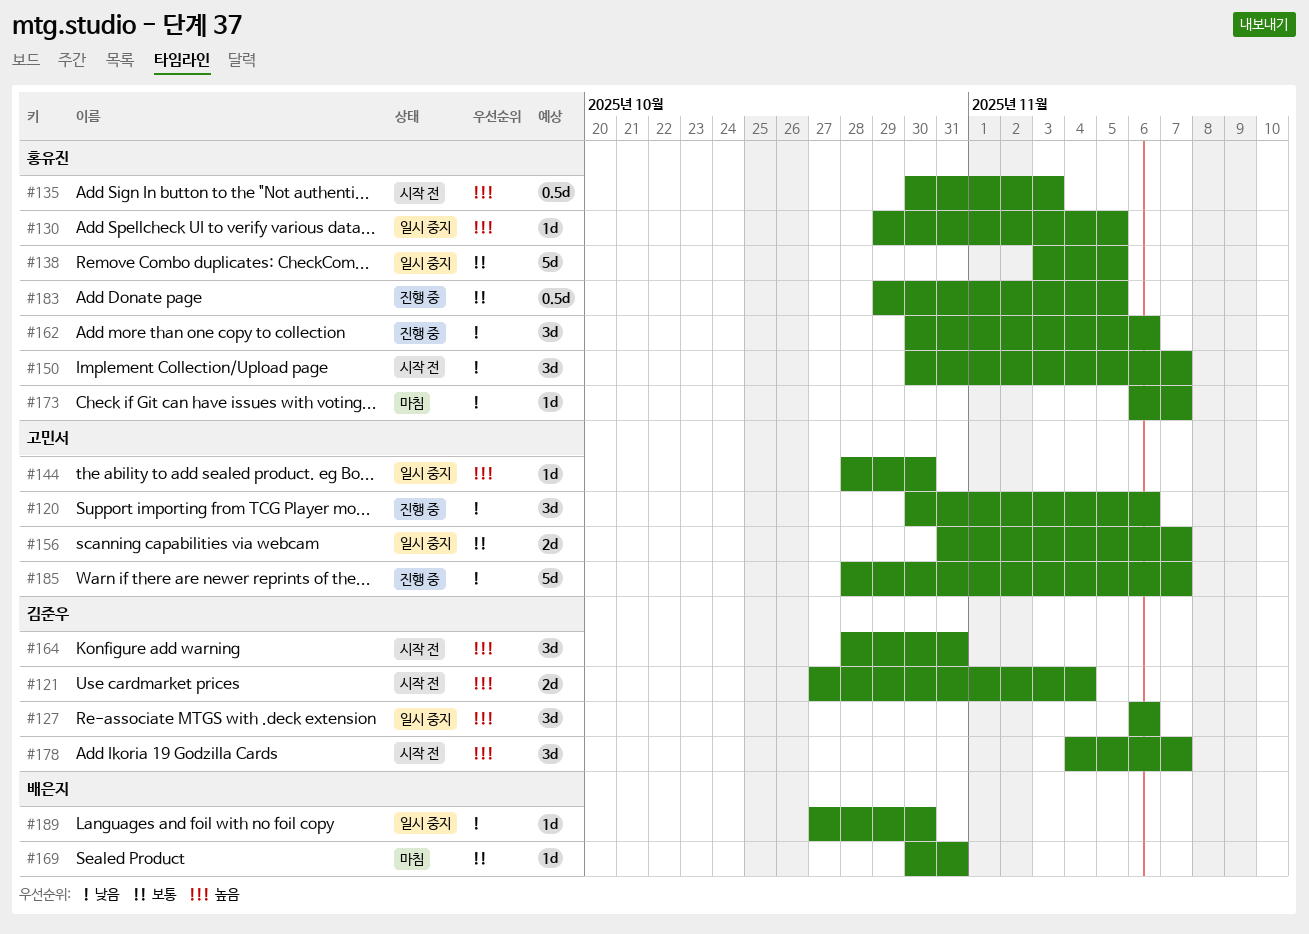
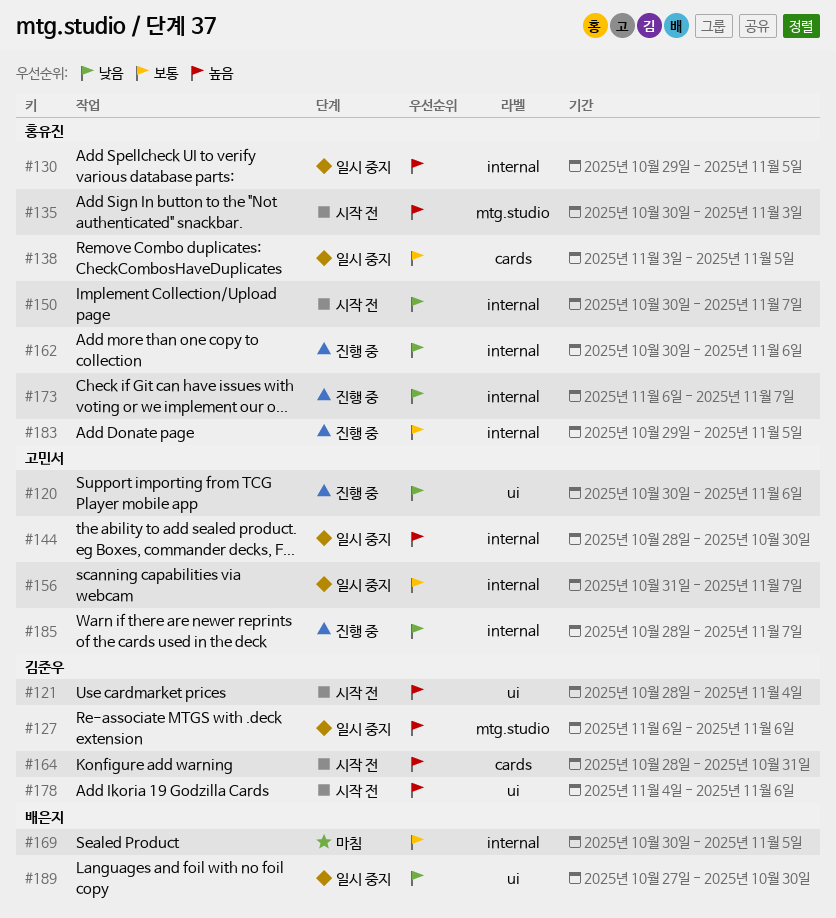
#121, start: Oct 27 -> Oct 28
#169, due: Oct 31 -> Nov 5
#173, status: 마침 -> 진행 중
#178, due: Nov 7 -> Nov 6

